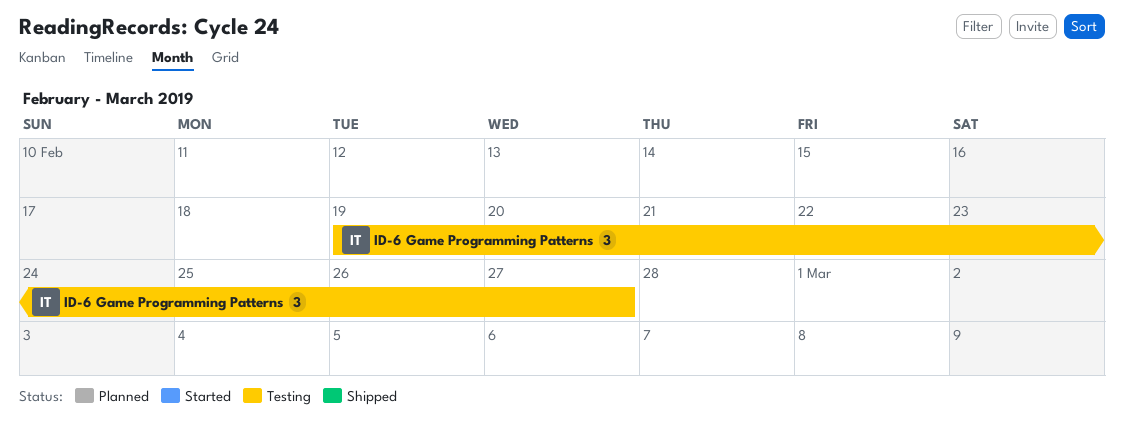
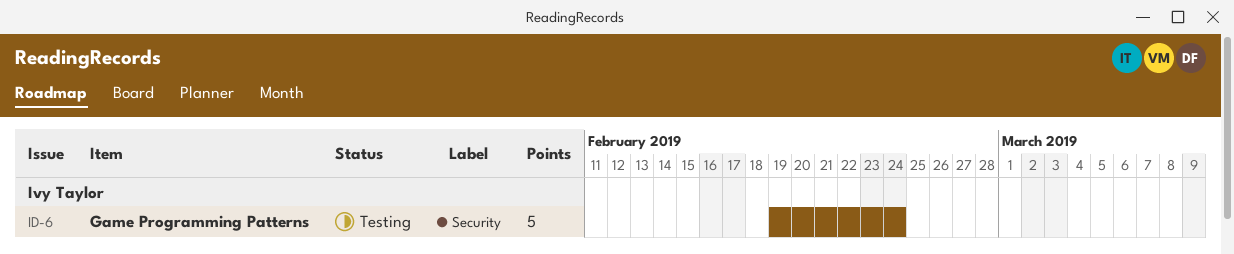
ID-6, estimate: 3 -> 5
ID-6, due: Feb 27 -> Feb 24

